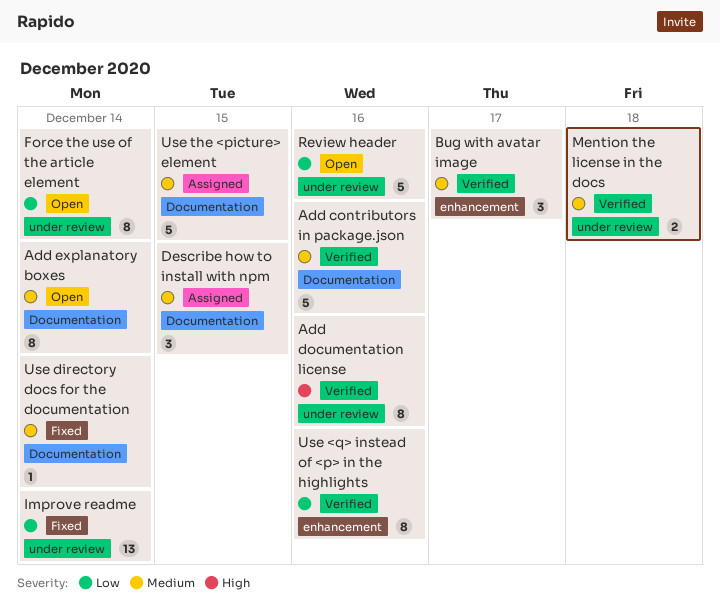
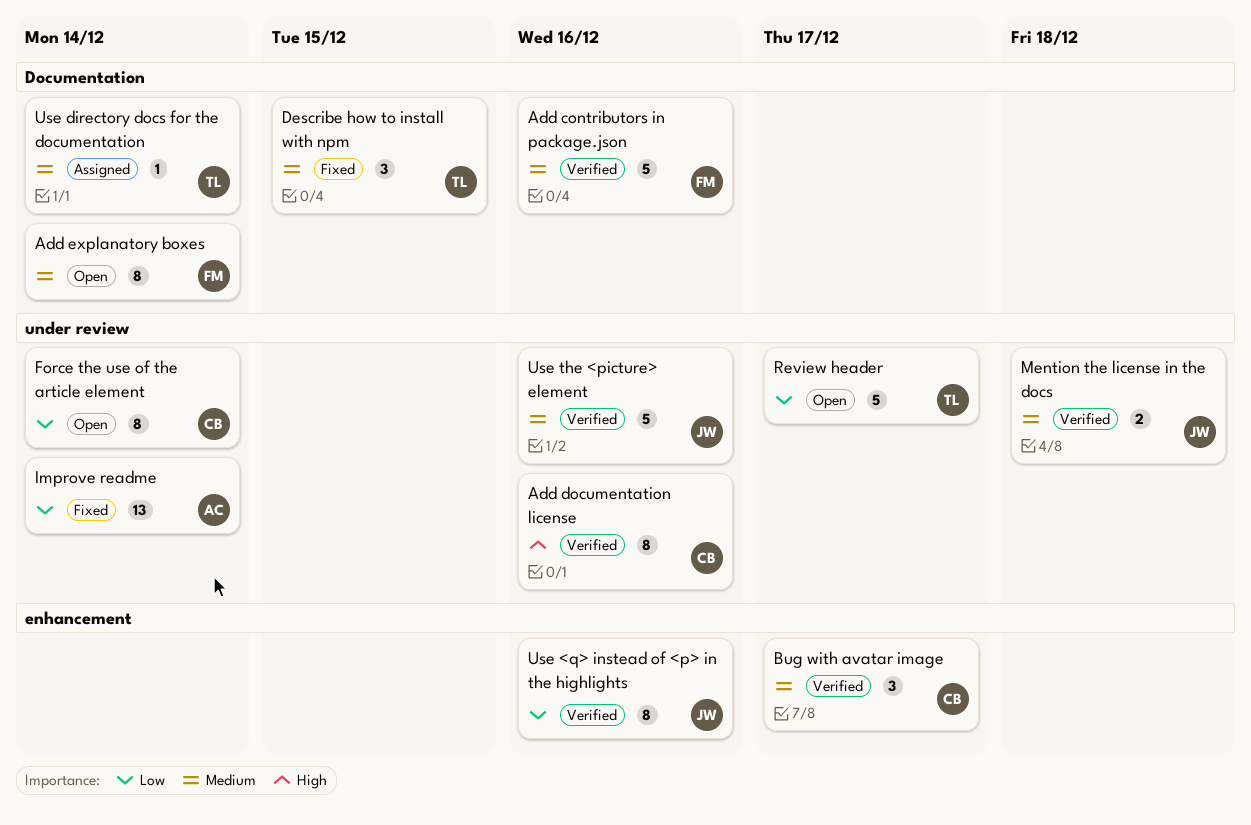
Describe how to install with npm, status: Assigned -> Fixed
Review header, due: Dec 16 -> Dec 17
Use directory docs for the documentation, status: Fixed -> Assigned
Use the <picture> element, status: Assigned -> Verified
Use the <picture> element, label: Documentation -> under review
Use the <picture> element, due: Dec 15 -> Dec 16

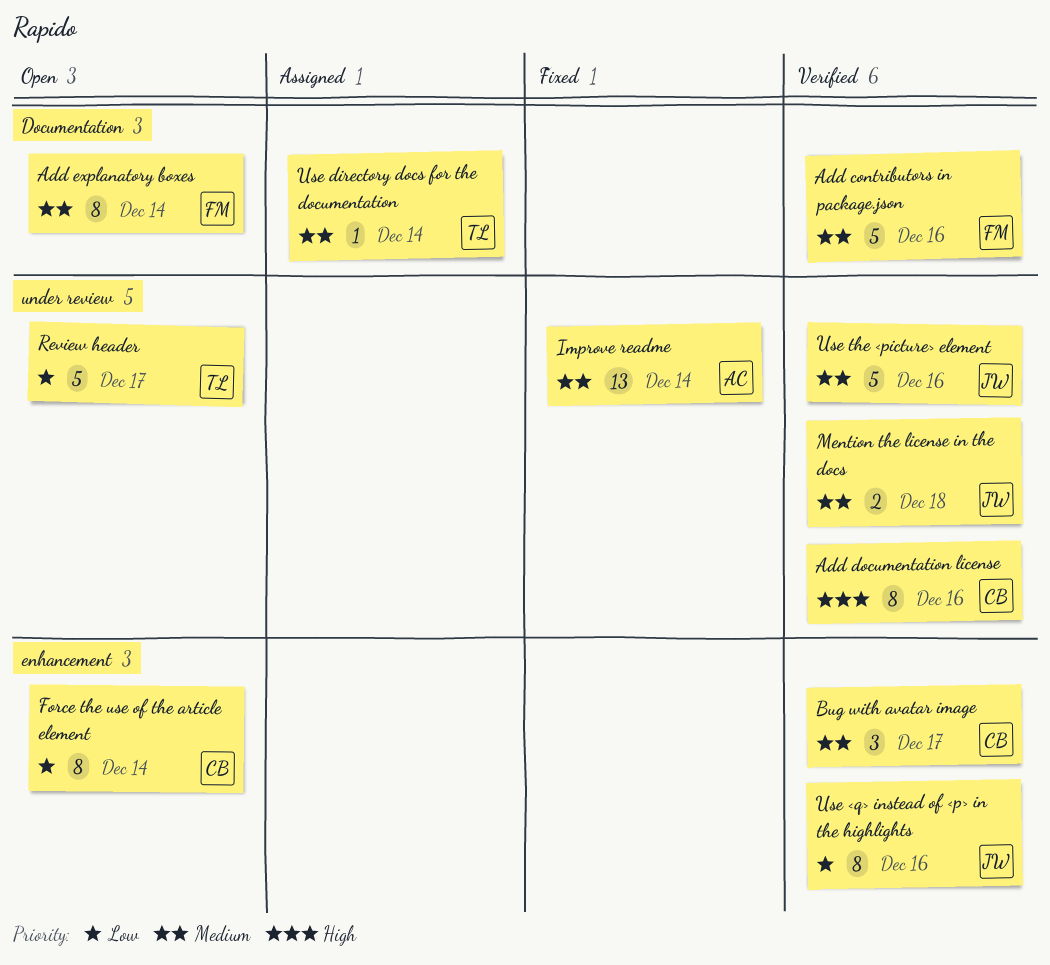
Describe how to install with npm: present -> none
Force the use of the article element, label: under review -> enhancement
Improve readme, priority: Low -> Medium

